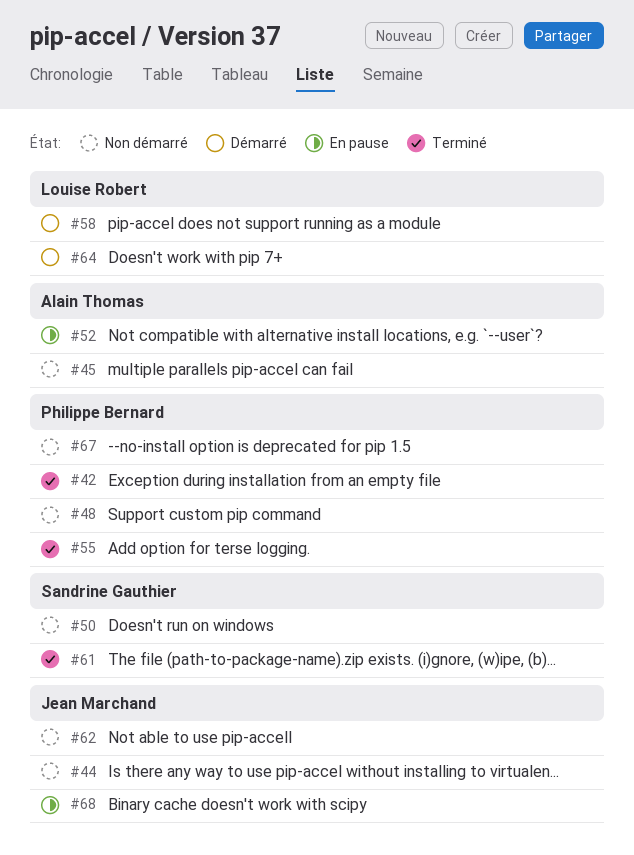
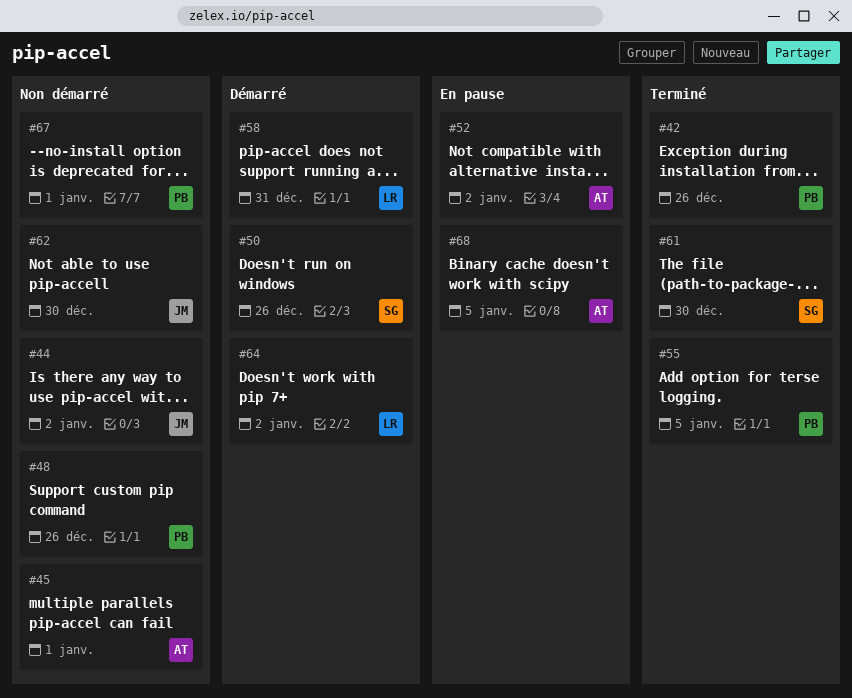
#50, status: Non démarré -> Démarré
#68, owner: Jean Marchand -> Alain Thomas

